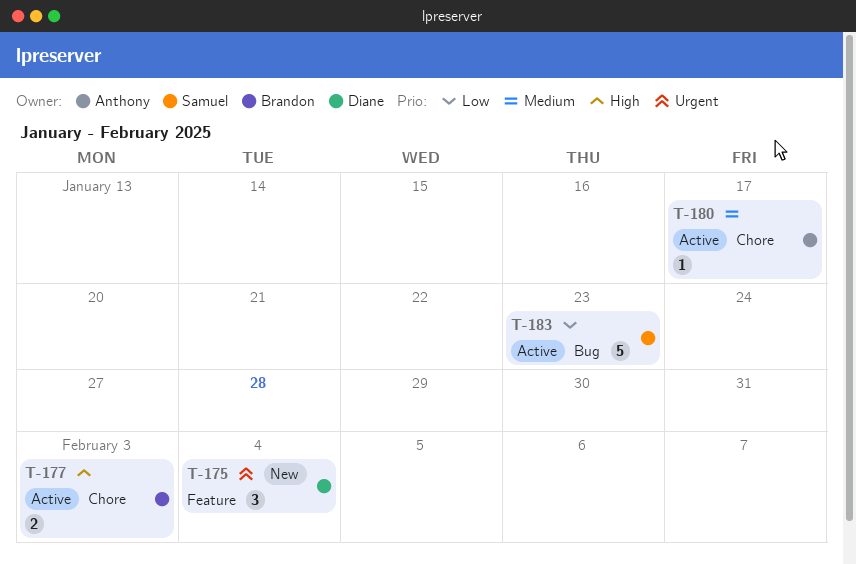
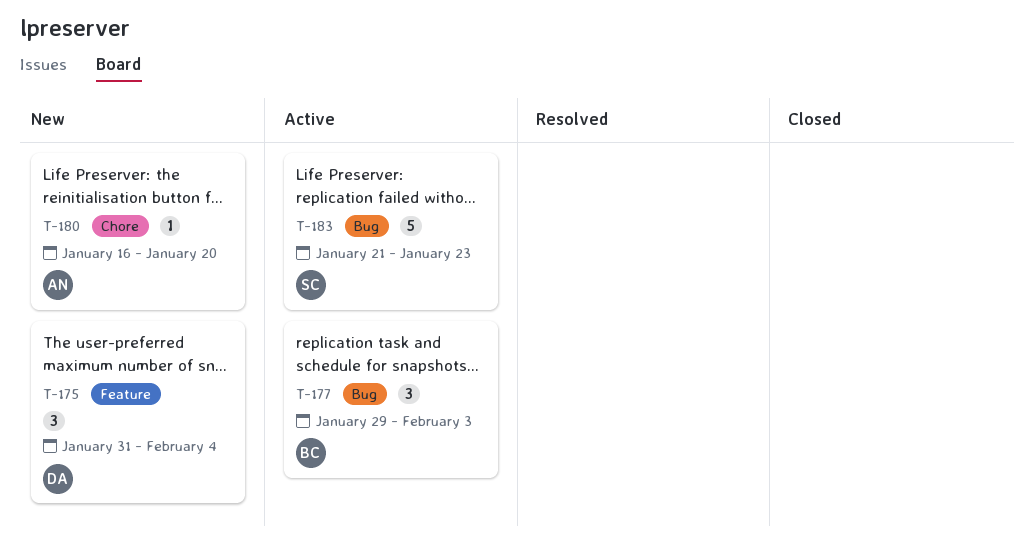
T-177, label: Chore -> Bug
T-177, estimate: 2 -> 3
T-180, status: Active -> New
T-180, due: Jan 17 -> Jan 20

